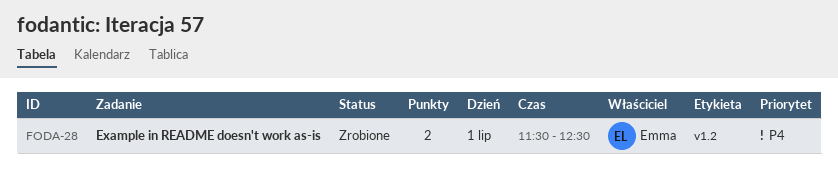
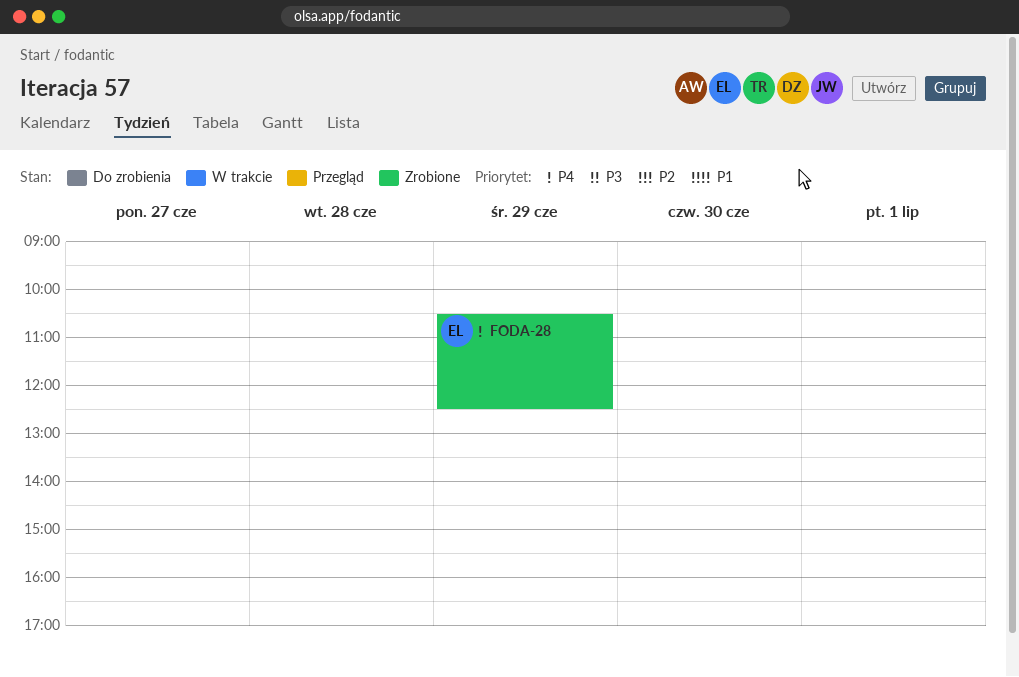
FODA-28, day: Jul 1 -> Jun 29
FODA-28, begins: 11:30 -> 10:30

